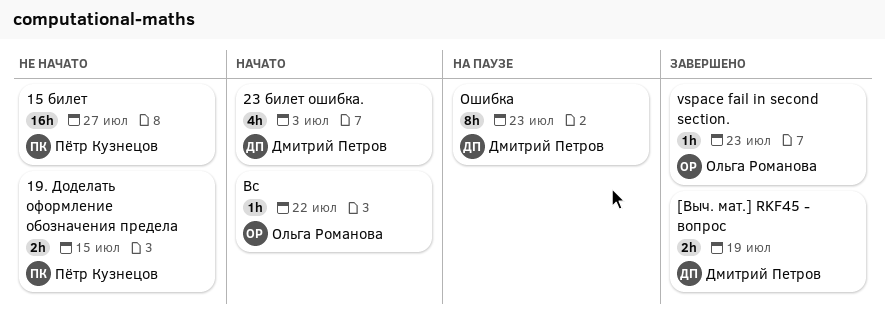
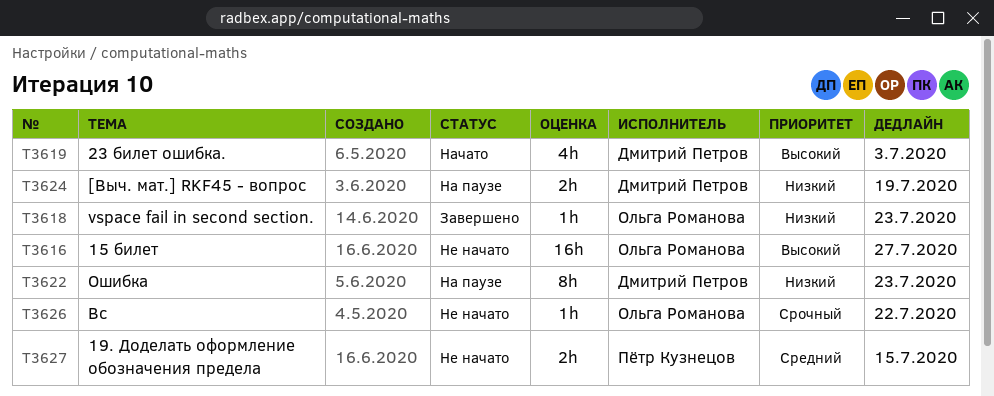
15 билет, owner: Пётр Кузнецов -> Ольга Романова
[Выч. мат.] RKF45 - вопрос, status: Завершено -> На паузе
Вс, status: Начато -> Не начато

